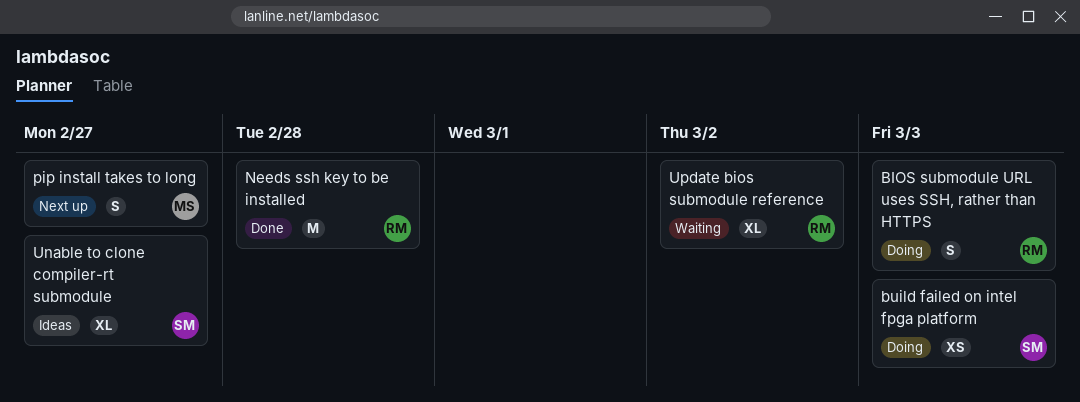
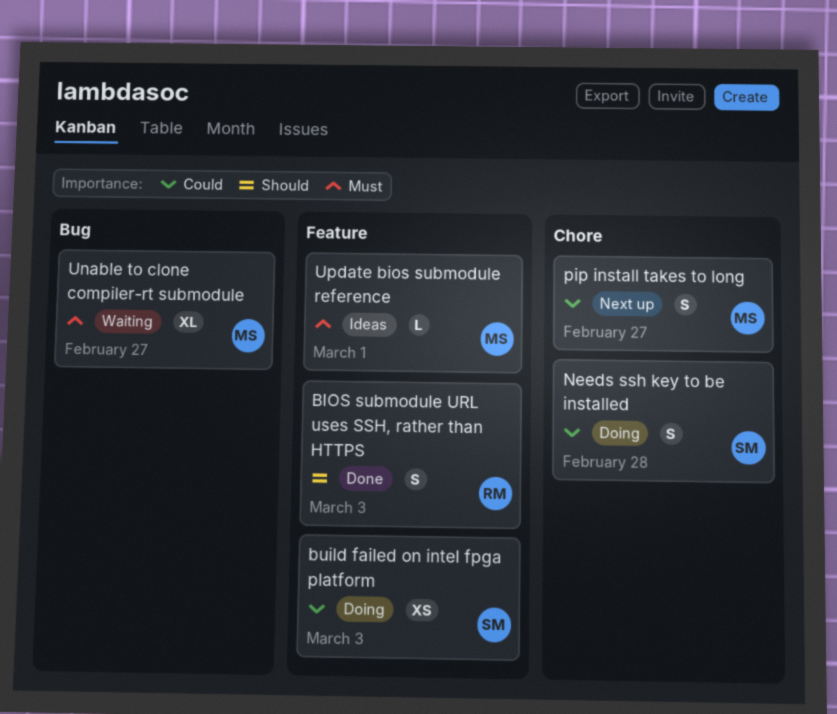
BIOS submodule URL uses SSH, rather than HTTPS, status: Doing -> Done
Needs ssh key to be installed, status: Done -> Doing
Needs ssh key to be installed, owner: RM -> SM
Needs ssh key to be installed, estimate: M -> S
Unable to clone compiler-rt submodule, status: Ideas -> Waiting
Unable to clone compiler-rt submodule, owner: SM -> MS
Update bios submodule reference, status: Waiting -> Ideas
Update bios submodule reference, owner: RM -> MS
Update bios submodule reference, estimate: XL -> L
Update bios submodule reference, due: Mar 2 -> Mar 1

